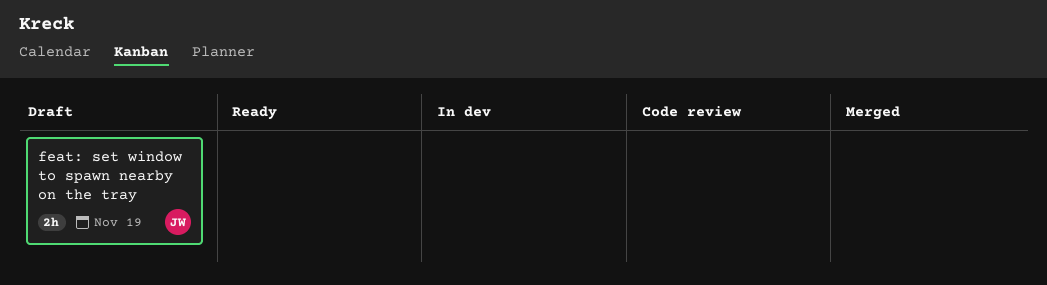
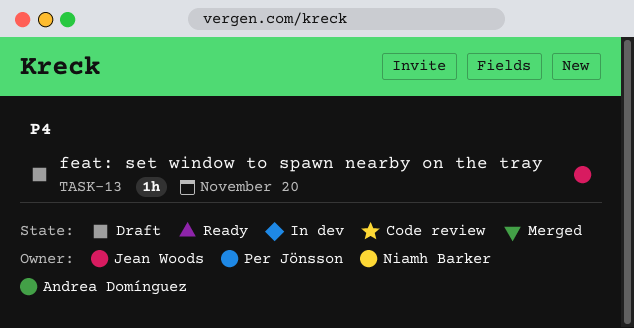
feat: set window to spawn nearby on the tray, estimate: 2h -> 1h
feat: set window to spawn nearby on the tray, due: Nov 19 -> Nov 20

